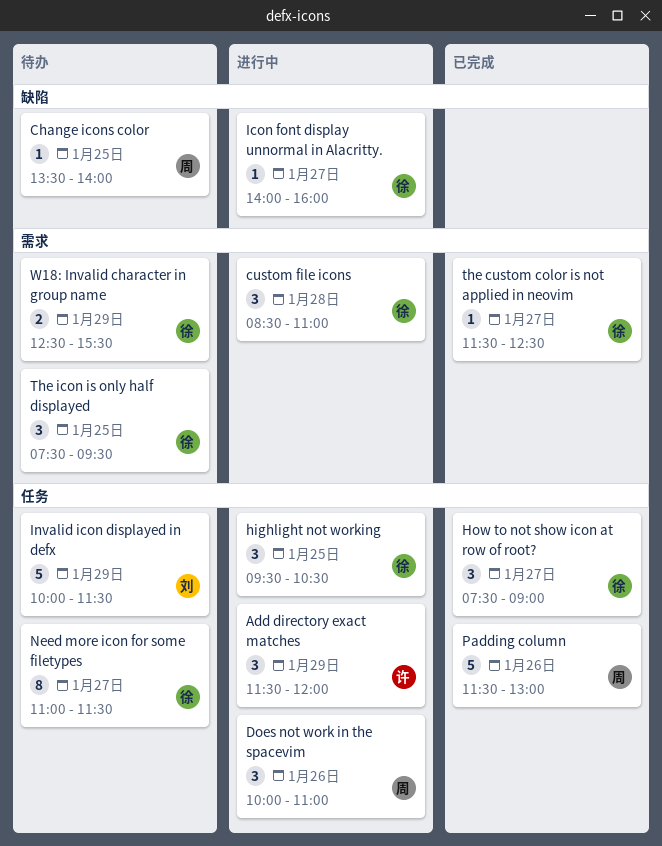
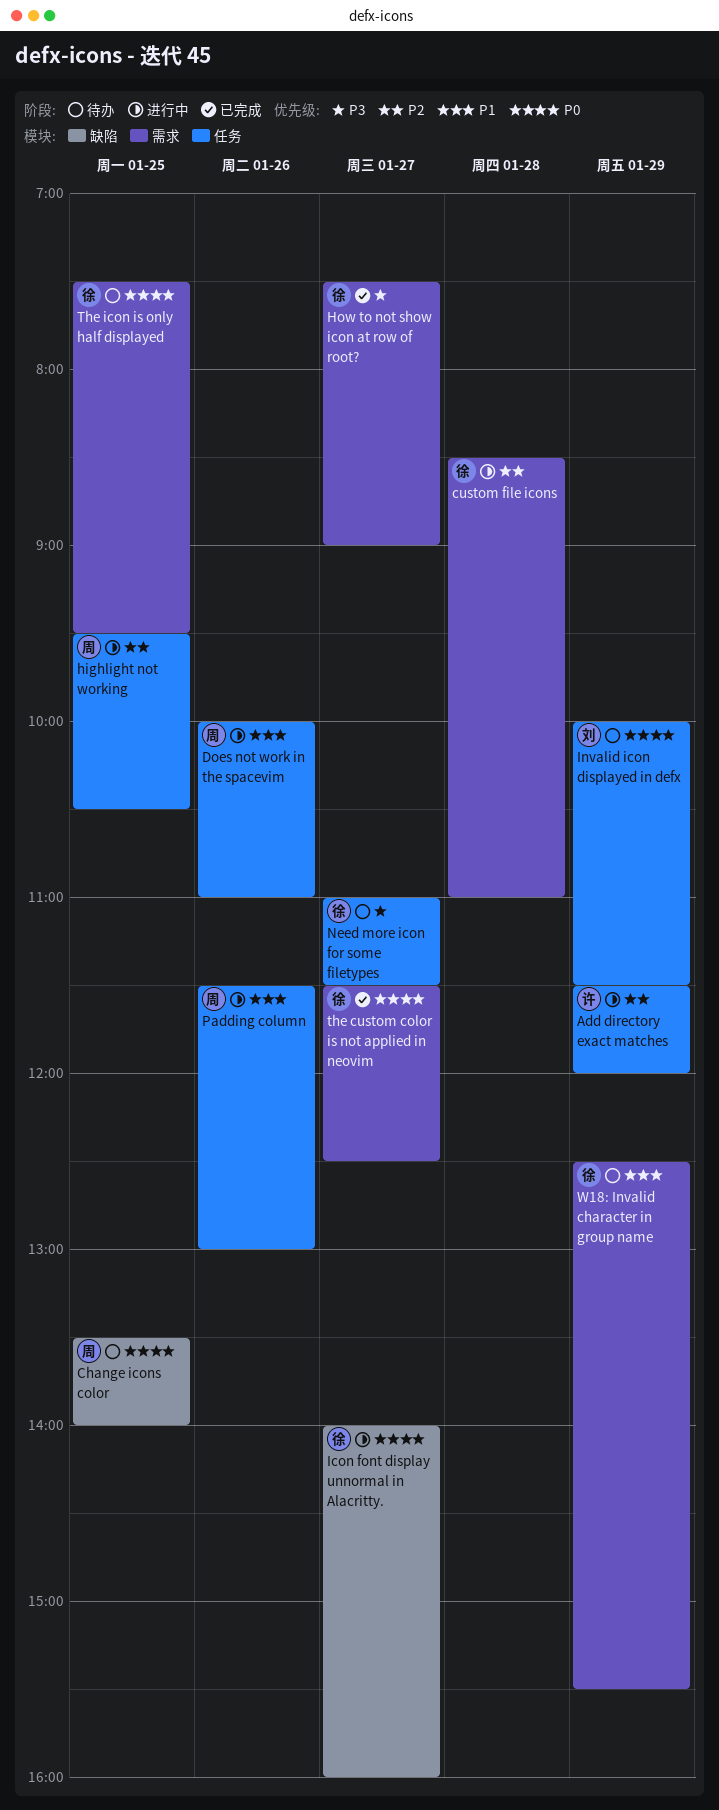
highlight not working, owner: 徐 -> 周
How to not show icon at row of root?, label: 任务 -> 需求
Padding column, status: 已完成 -> 进行中

